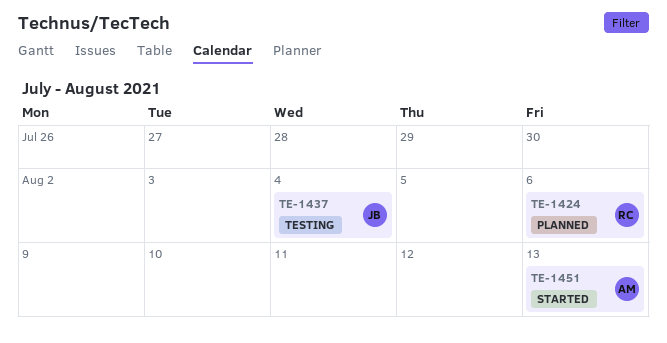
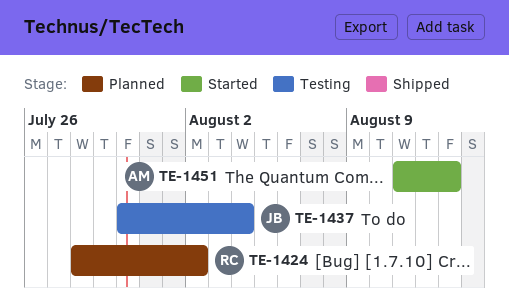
TE-1424, due: Aug 6 -> Aug 2

